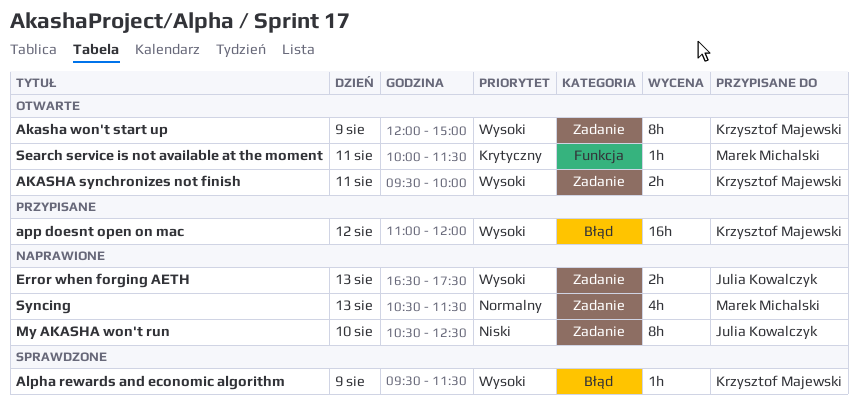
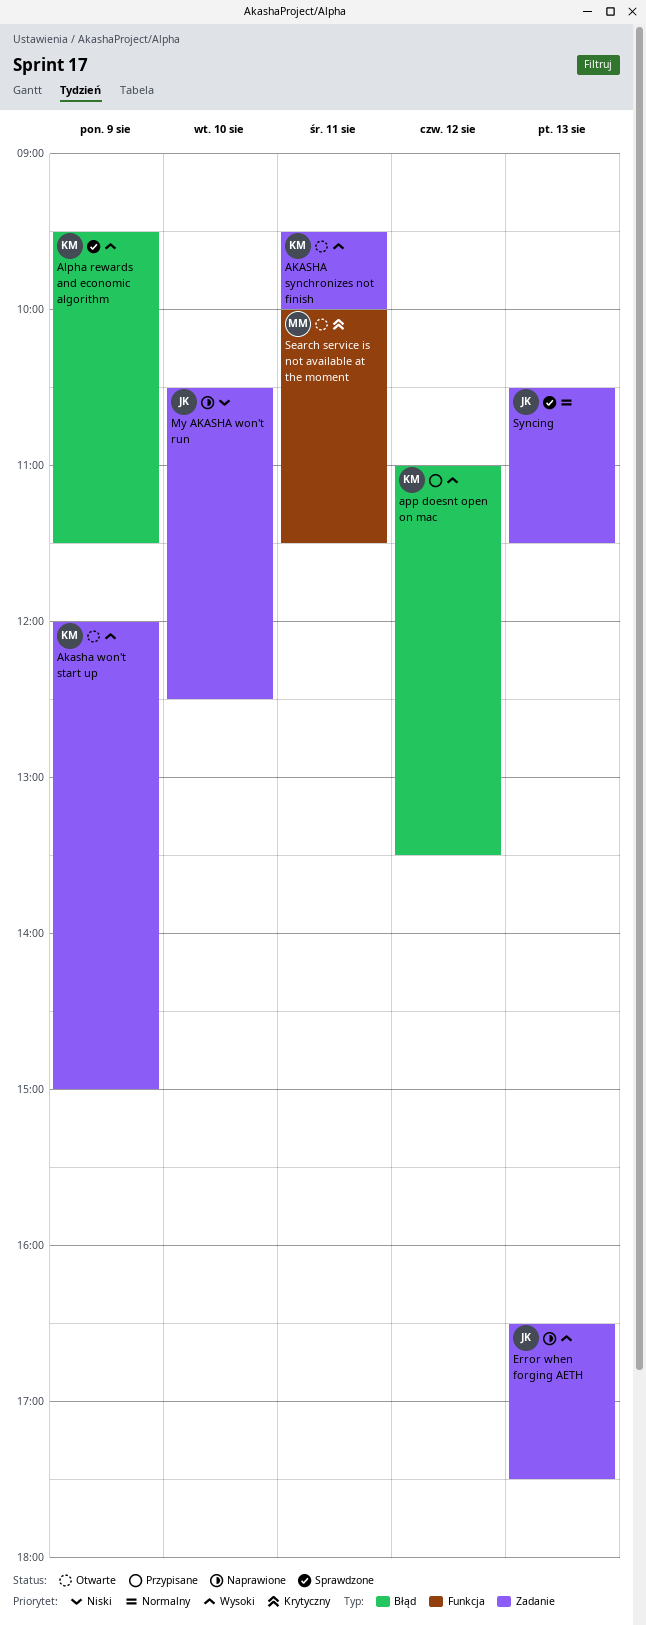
app doesnt open on mac, ends: 12:00 -> 13:30
Syncing, status: Naprawione -> Sprawdzone
Syncing, owner: Marek Michalski -> Julia Kowalczyk

